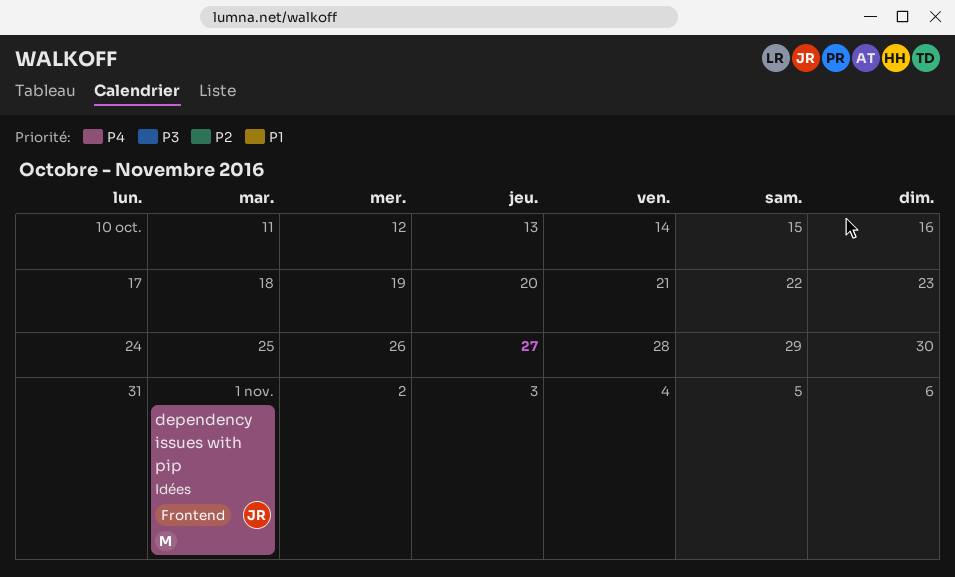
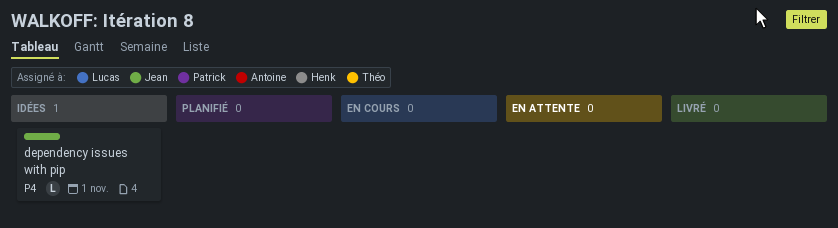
dependency issues with pip, estimate: M -> L

